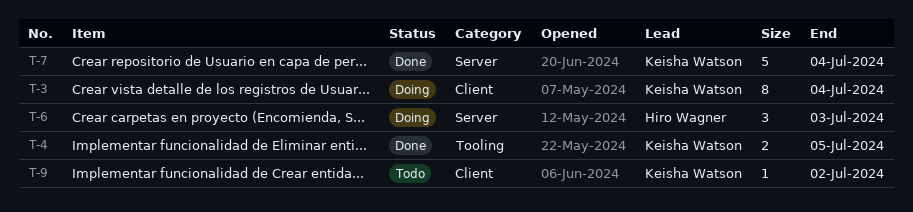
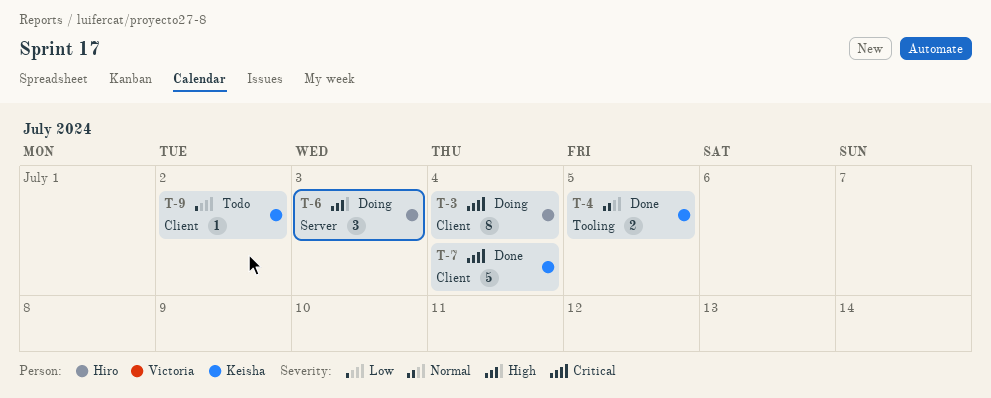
T-3, owner: Keisha Watson -> Hiro Wagner
T-7, label: Server -> Client

